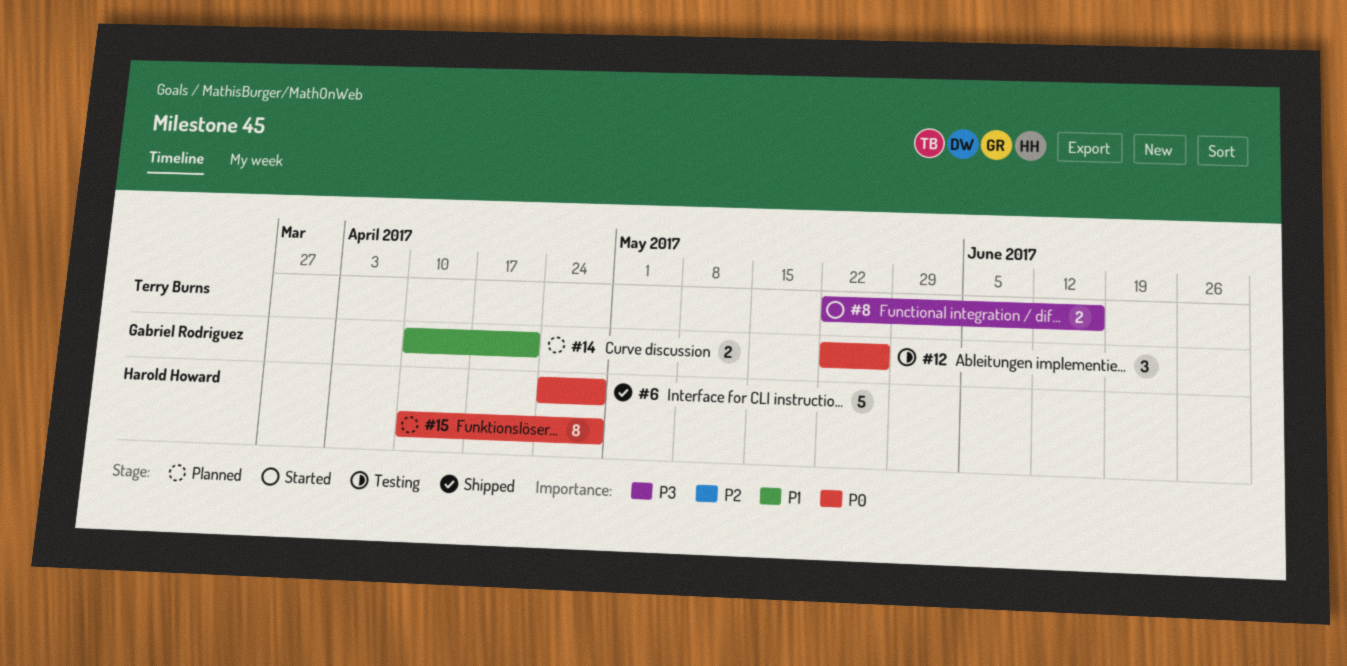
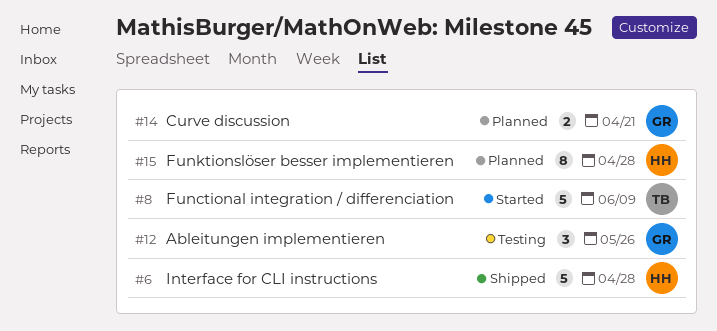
#8, estimate: 2 -> 5
#8, due: Jun 16 -> Jun 9

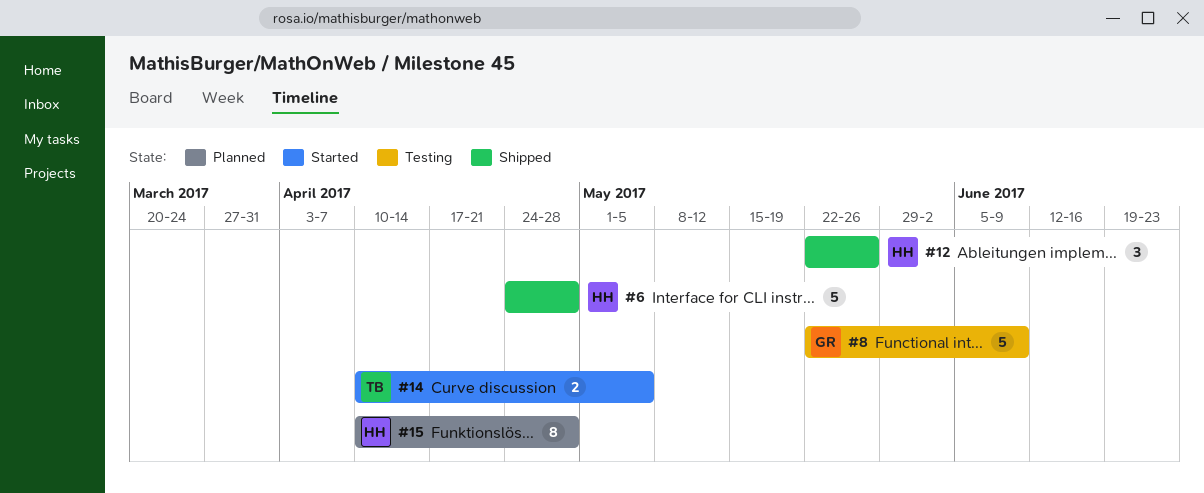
#8, status: Started -> Testing
#8, owner: TB -> GR
#12, status: Testing -> Shipped
#12, owner: GR -> HH
#14, status: Planned -> Started
#14, owner: GR -> TB
#14, due: Apr 21 -> May 5

